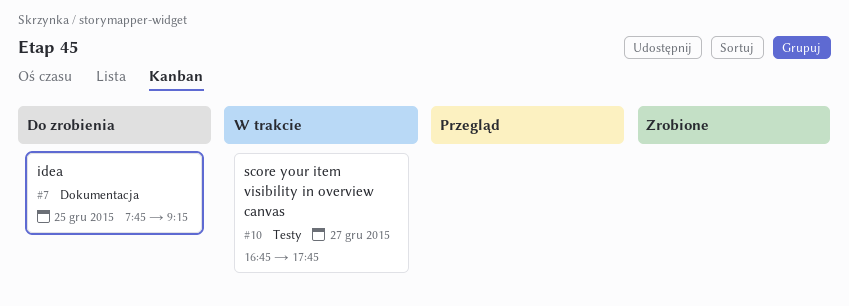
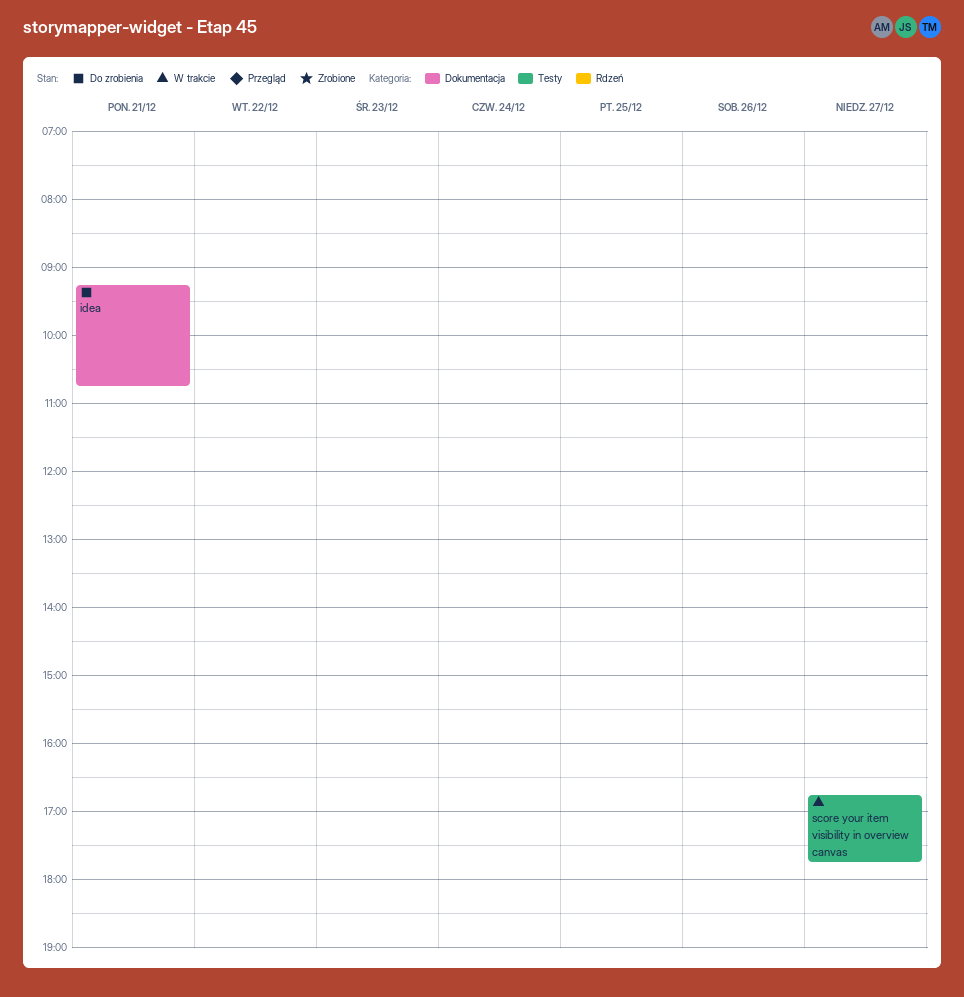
idea, day: Dec 25 -> Dec 21
idea, begins: 07:45 -> 09:15
idea, ends: 09:15 -> 10:45

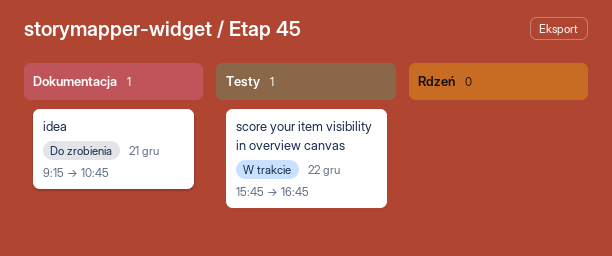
score your item visibility in overview canvas, day: Dec 27 -> Dec 22
score your item visibility in overview canvas, begins: 16:45 -> 15:45
score your item visibility in overview canvas, ends: 17:45 -> 16:45

